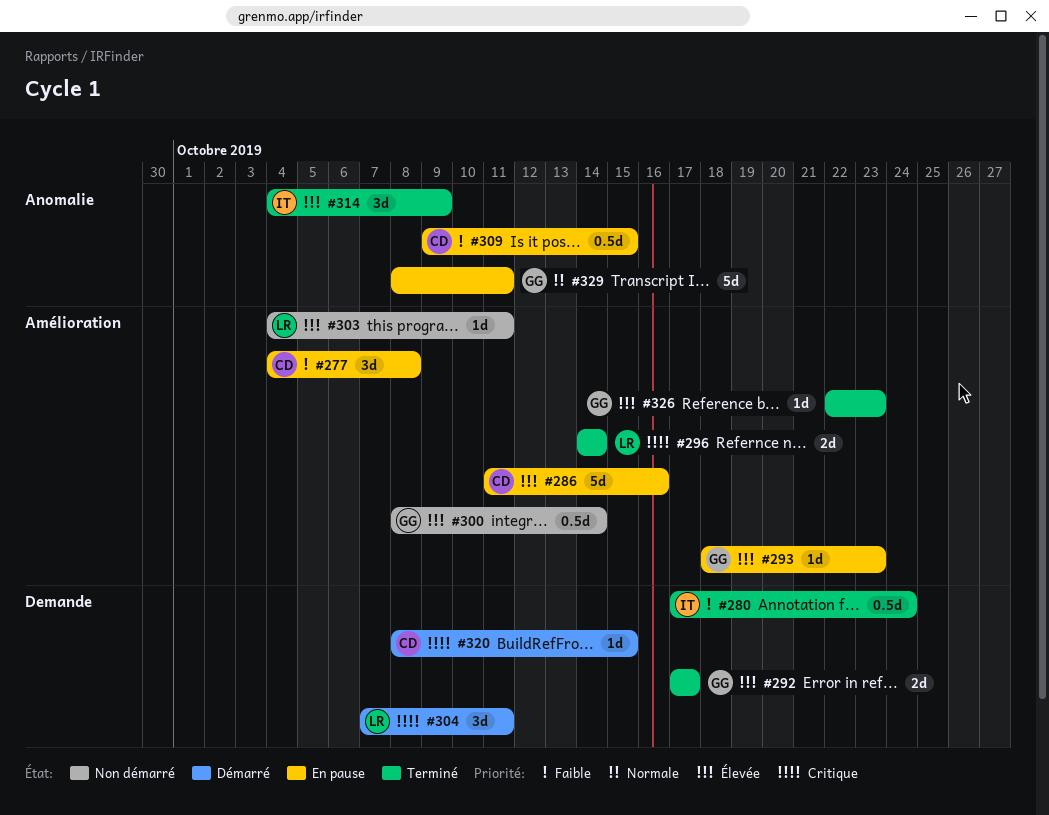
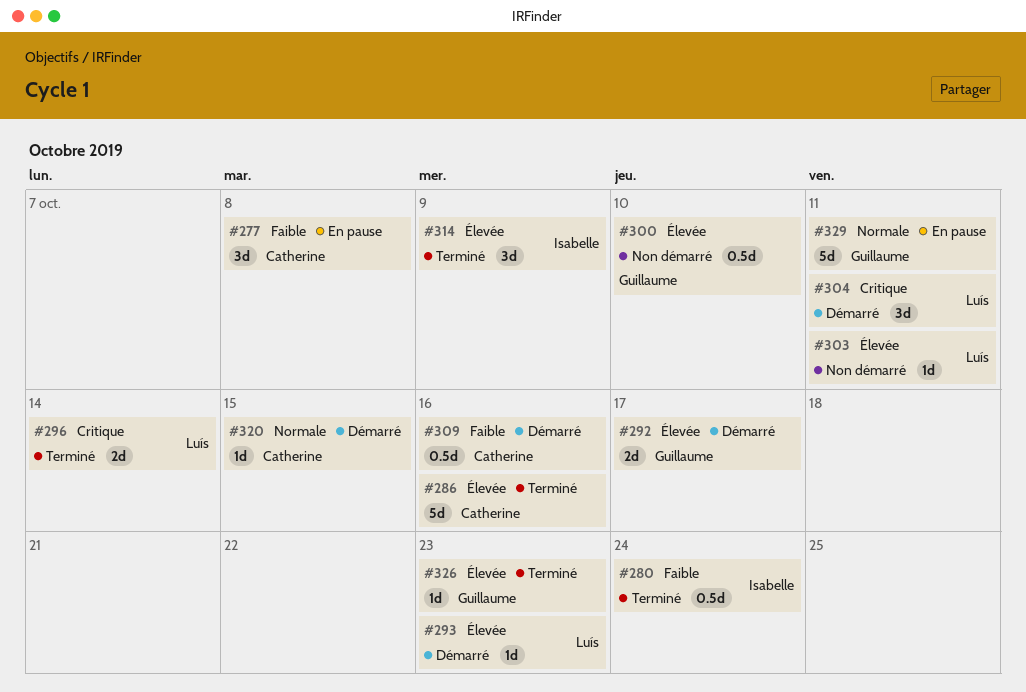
#286, status: En pause -> Terminé
#292, status: Terminé -> Démarré
#293, status: En pause -> Démarré
#293, owner: Guillaume -> Luís
#300, due: Oct 14 -> Oct 10
#309, status: En pause -> Démarré
#309, due: Oct 15 -> Oct 16
#320, priority: Critique -> Normale

